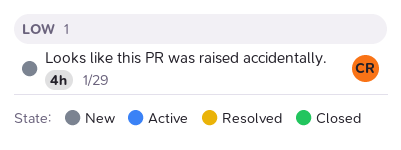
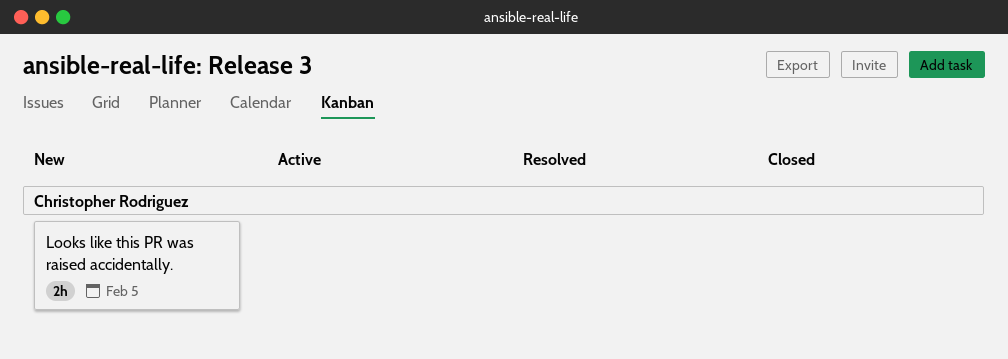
Looks like this PR was raised accidentally., estimate: 4h -> 2h
Looks like this PR was raised accidentally., due: Jan 29 -> Feb 5

